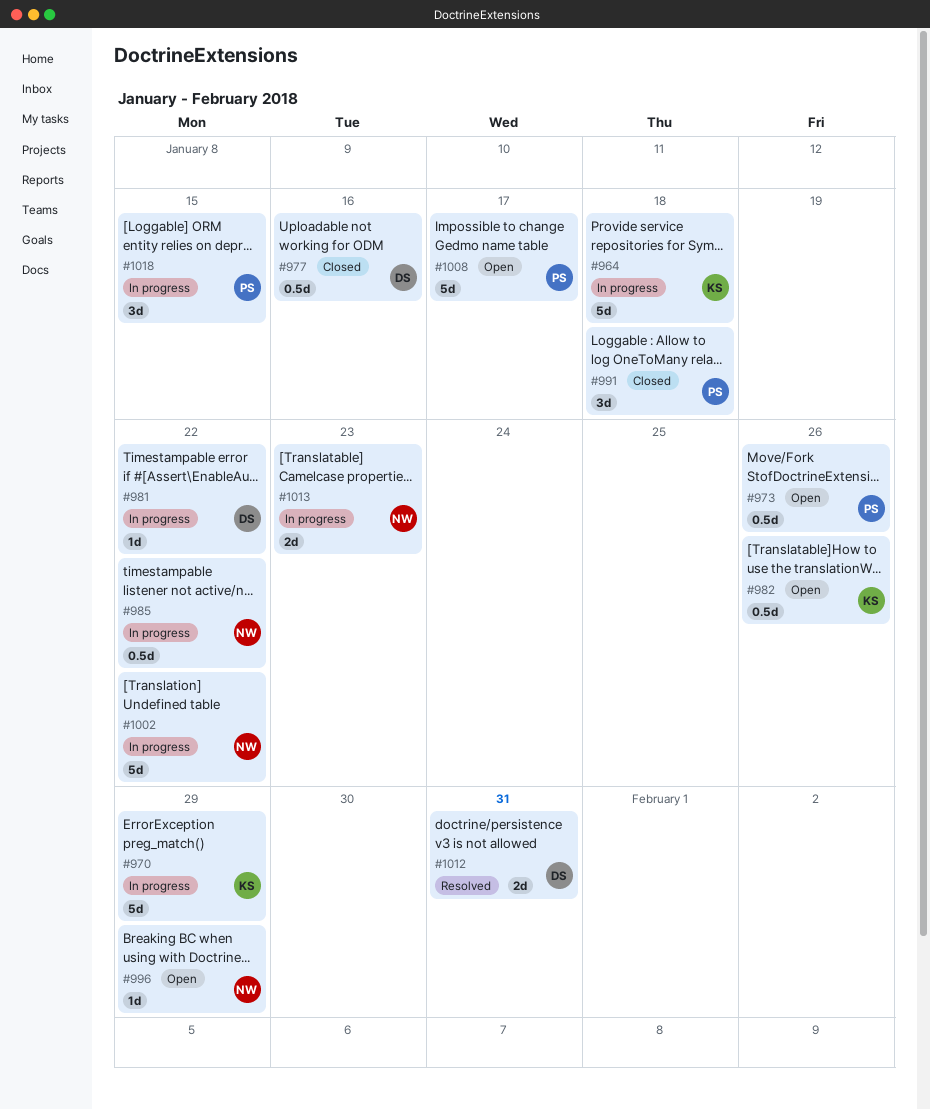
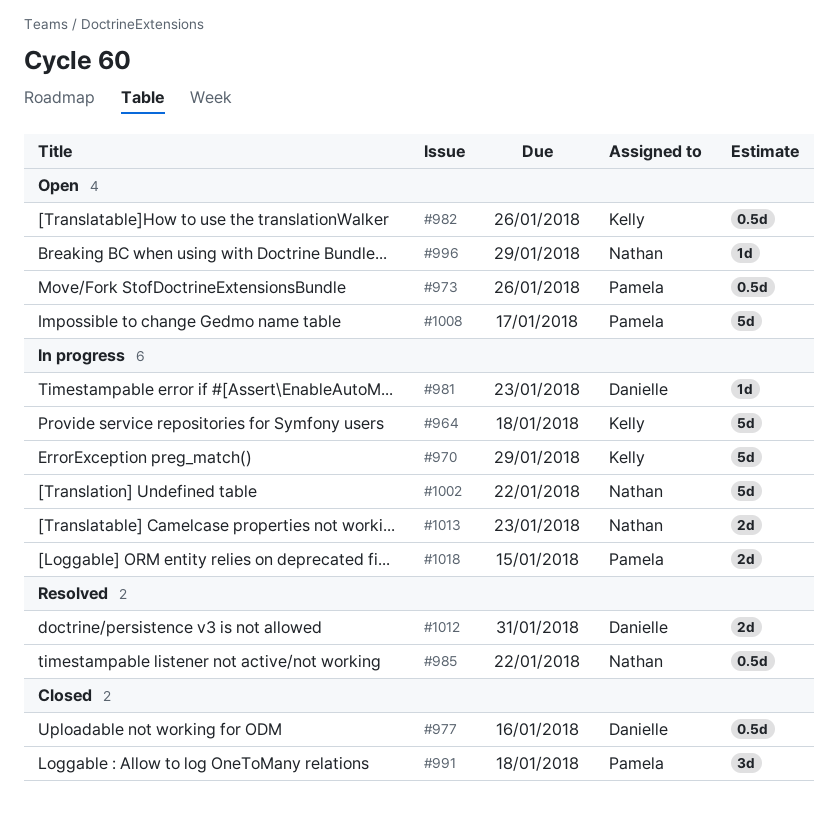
#981, due: Jan 22 -> Jan 23
#985, status: In progress -> Resolved
#1018, estimate: 3d -> 2d

